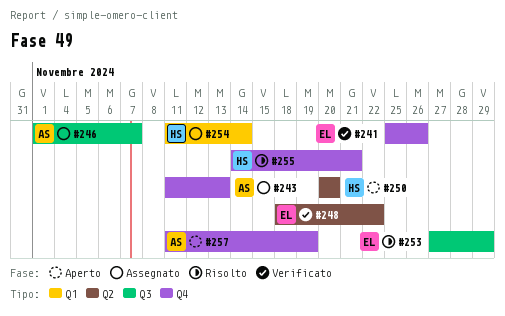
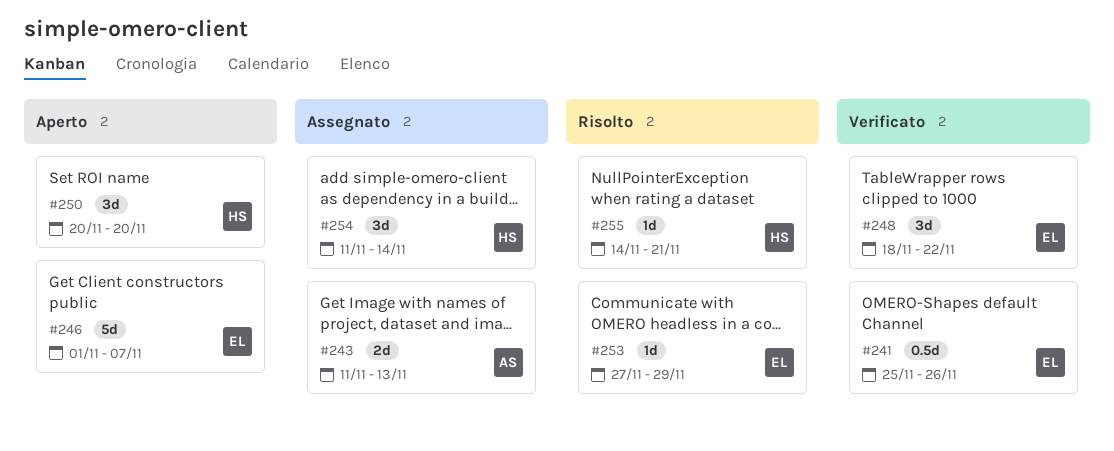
#246, status: Assegnato -> Aperto
#246, owner: AS -> EL
#257: present -> none

